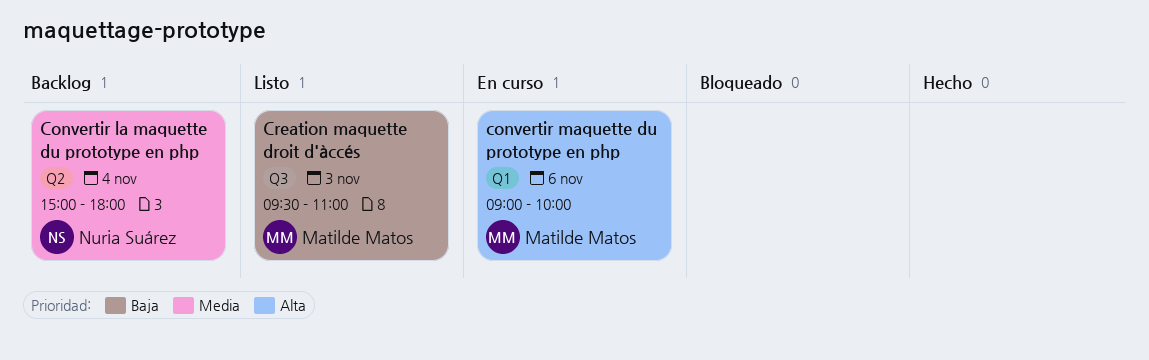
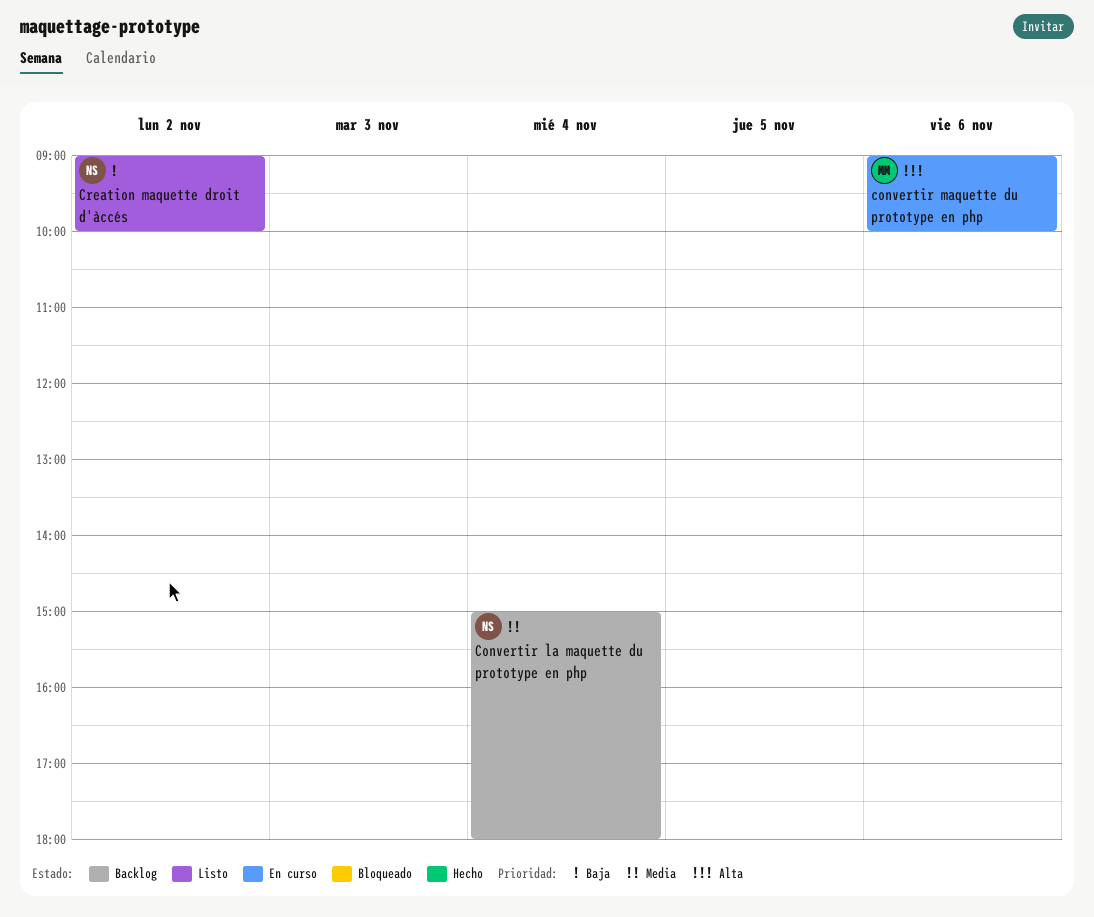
Creation maquette droit d'àccés, owner: Matilde Matos -> Nuria Suárez
Creation maquette droit d'àccés, day: Nov 3 -> Nov 2
Creation maquette droit d'àccés, begins: 09:30 -> 09:00
Creation maquette droit d'àccés, ends: 11:00 -> 10:00

